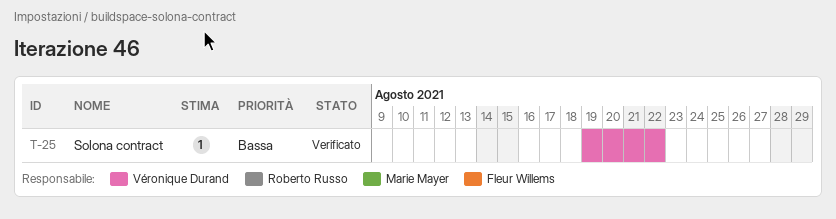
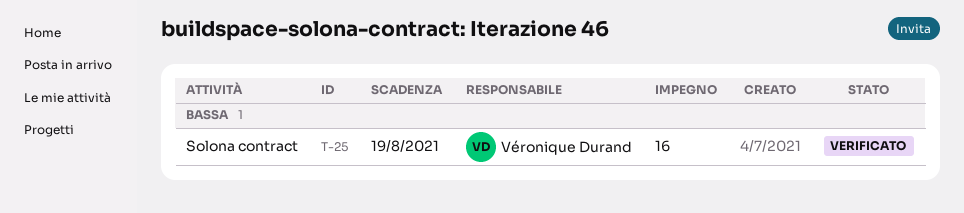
T-25, estimate: 1 -> 16
T-25, due: Aug 22 -> Aug 19

